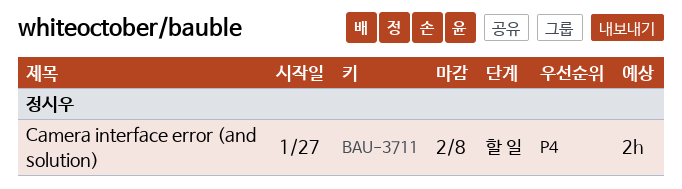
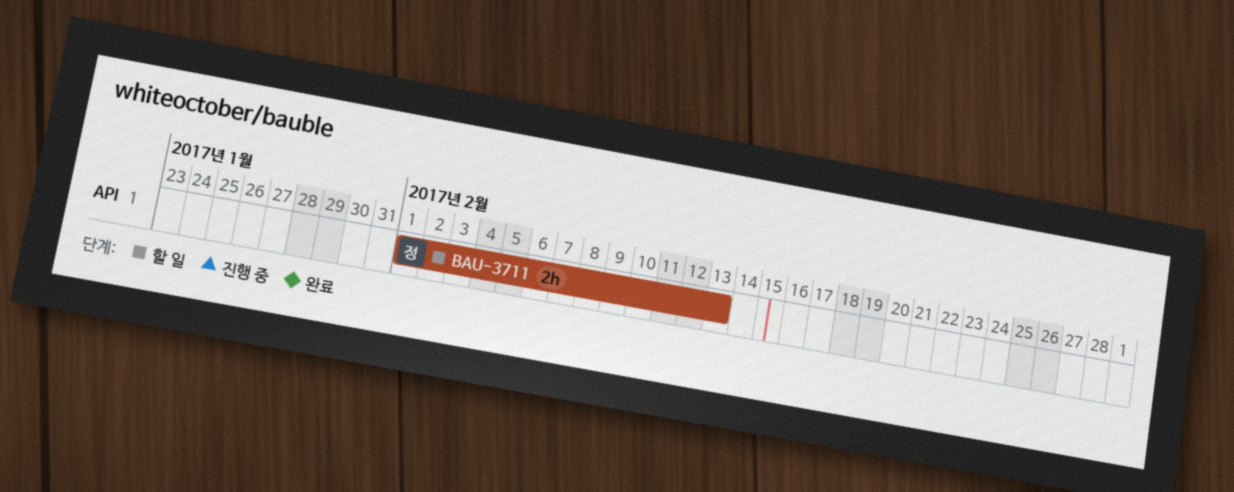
BAU-3711, start: Jan 27 -> Feb 1
BAU-3711, due: Feb 8 -> Feb 13

